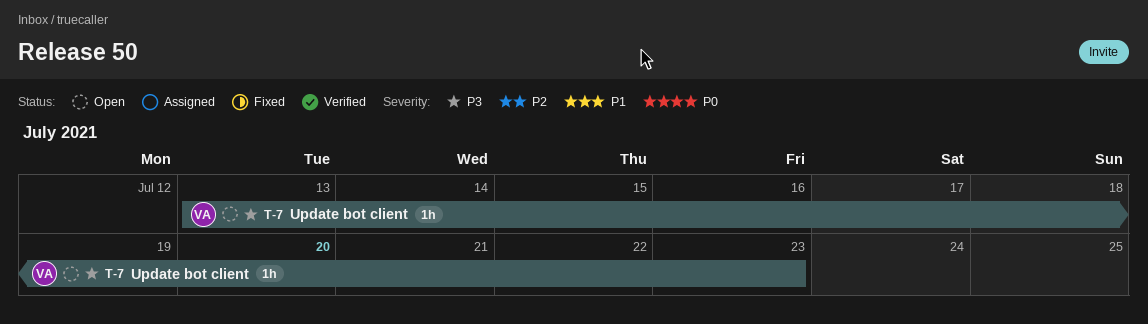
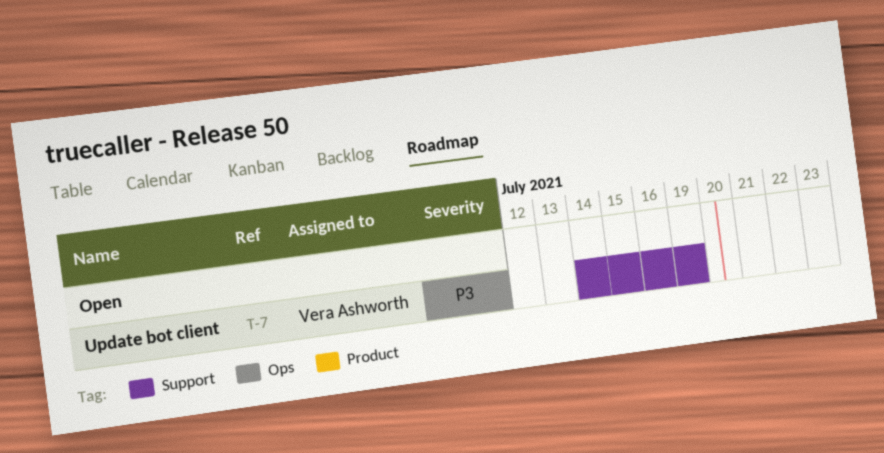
T-7, start: Jul 13 -> Jul 14
T-7, due: Jul 23 -> Jul 19

